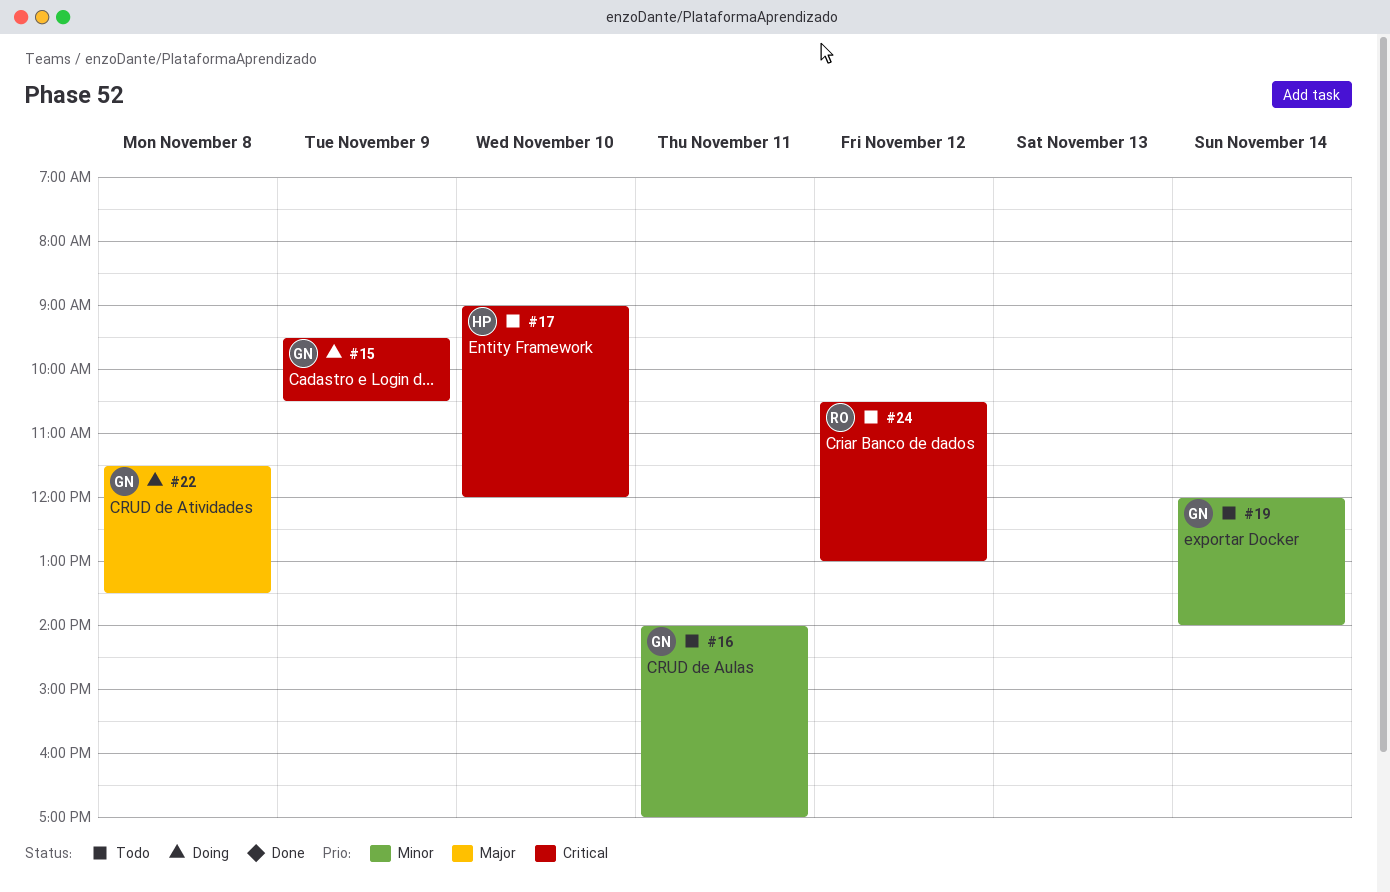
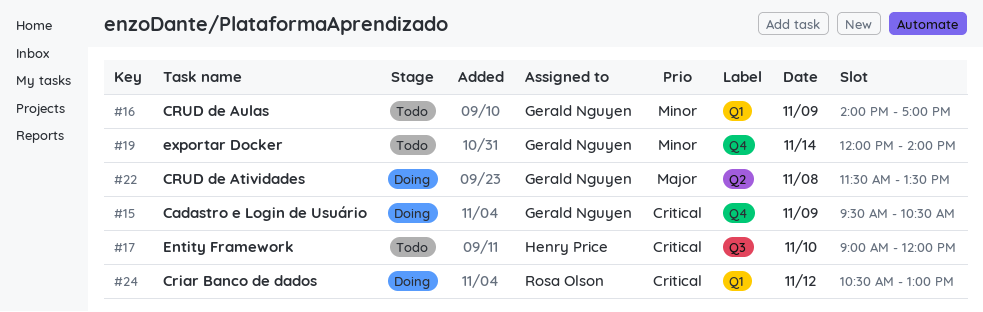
#16, day: Nov 11 -> Nov 9
#24, status: Todo -> Doing

